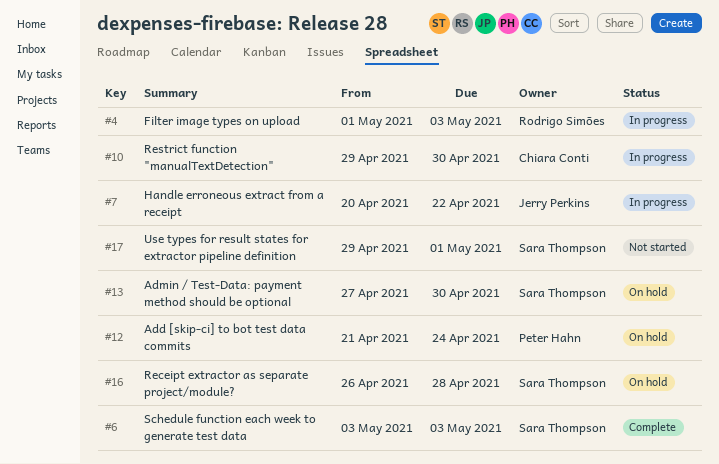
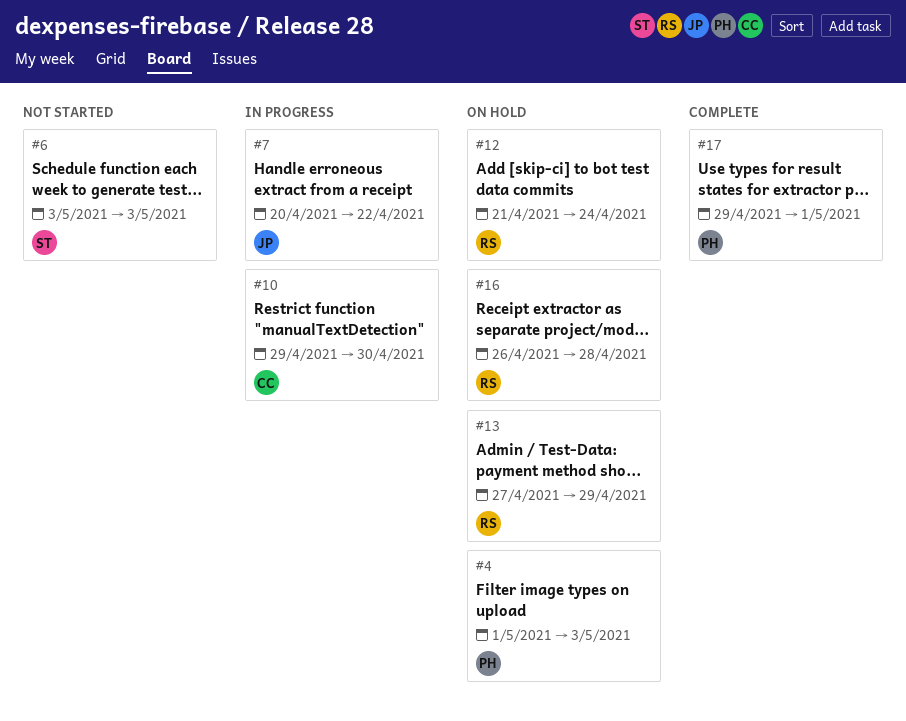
#4, status: In progress -> On hold
#4, owner: Rodrigo Simões -> Peter Hahn
#6, status: Complete -> Not started
#12, owner: Peter Hahn -> Rodrigo Simões
#13, owner: Sara Thompson -> Rodrigo Simões
#13, due: Apr 30 -> Apr 29
#16, owner: Sara Thompson -> Rodrigo Simões
#17, status: Not started -> Complete
#17, owner: Sara Thompson -> Peter Hahn

